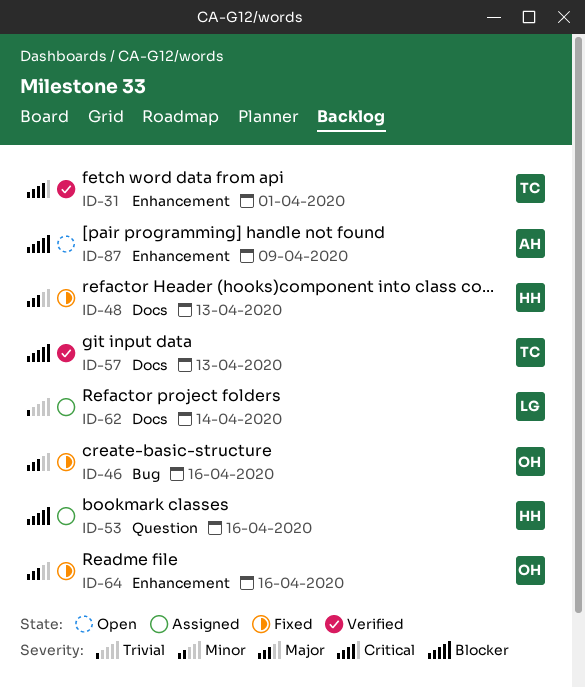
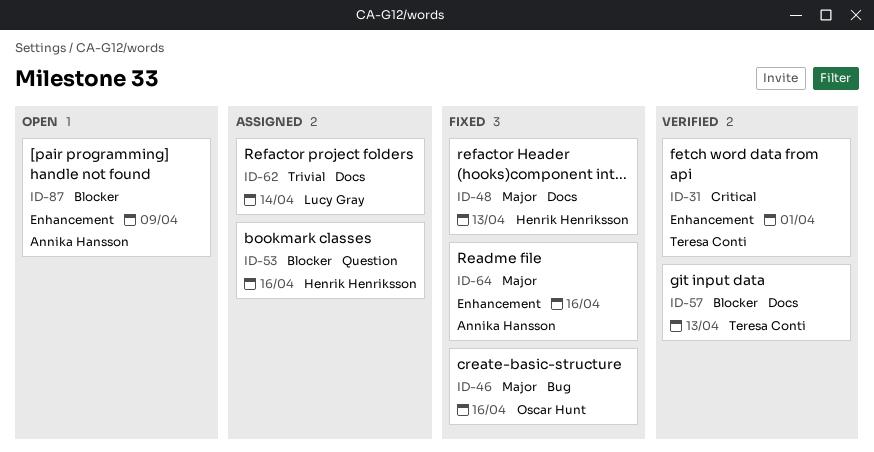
ID-64, owner: Oscar Hunt -> Annika Hansson

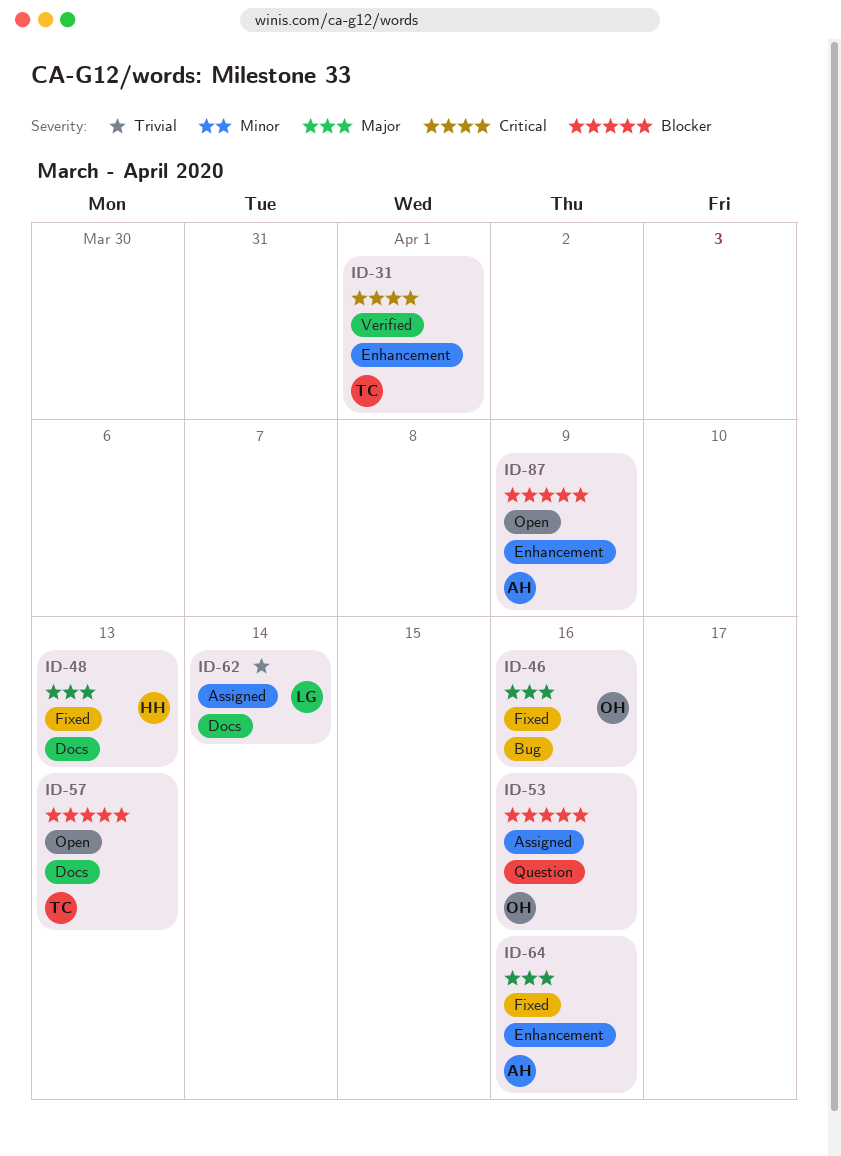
ID-53, owner: Henrik Henriksson -> Oscar Hunt
ID-57, status: Verified -> Open

